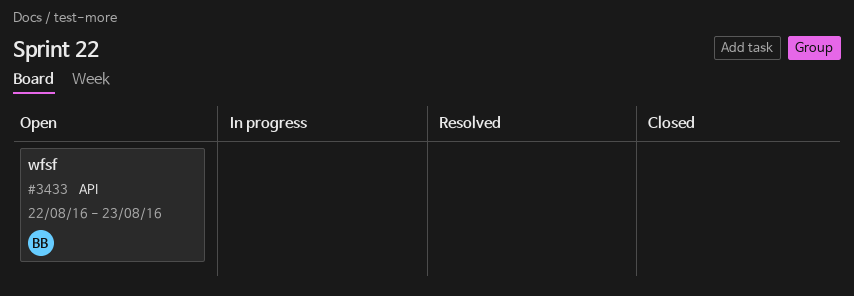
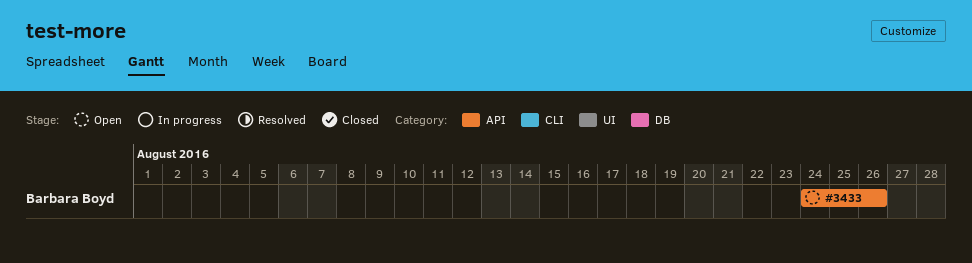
#3433, start: Aug 22 -> Aug 24
#3433, due: Aug 23 -> Aug 26

